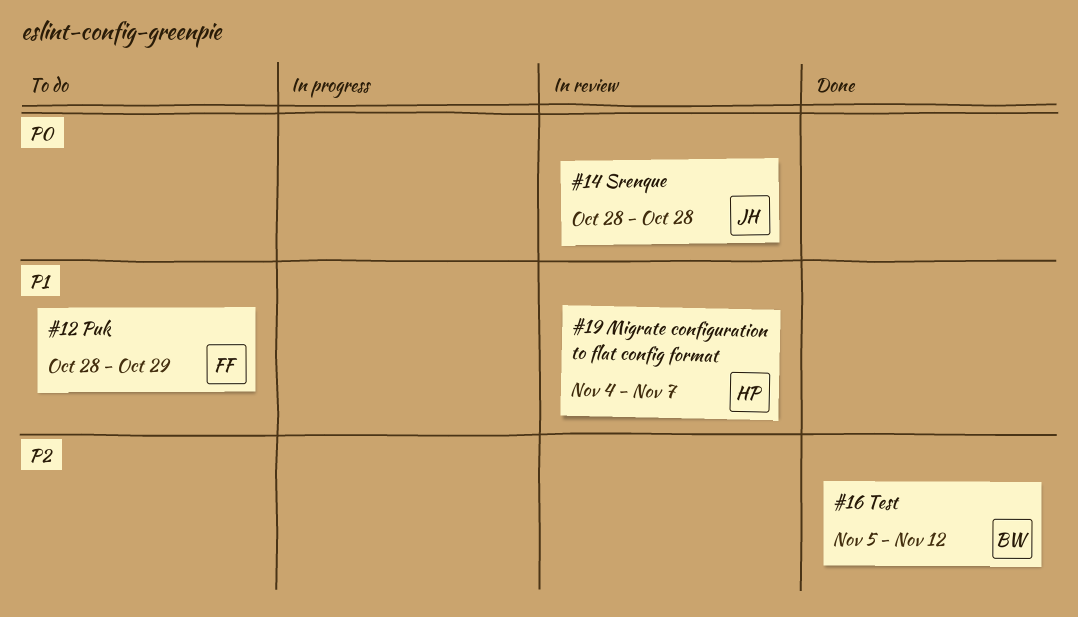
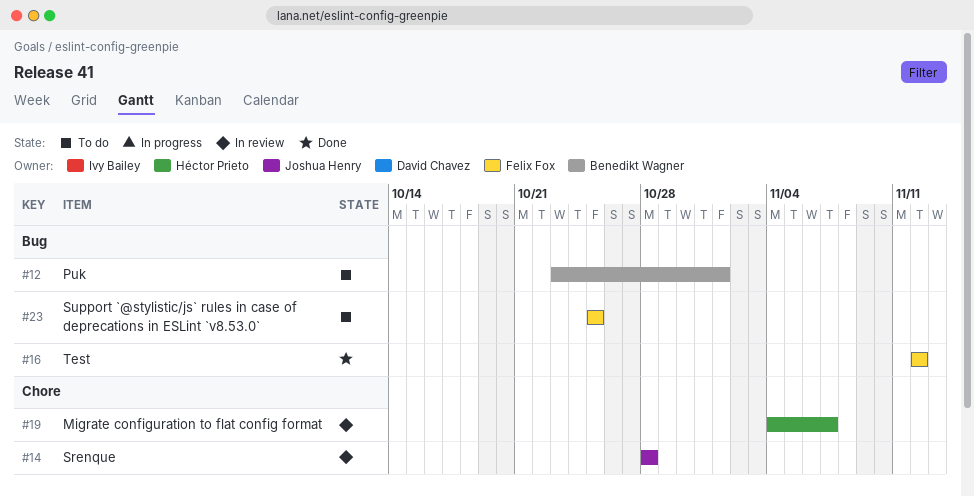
#12, owner: Felix Fox -> Benedikt Wagner
#12, start: Oct 28 -> Oct 23
#12, due: Oct 29 -> Nov 1
#16, owner: Benedikt Wagner -> Felix Fox
#16, start: Nov 5 -> Nov 12
#23: none -> present

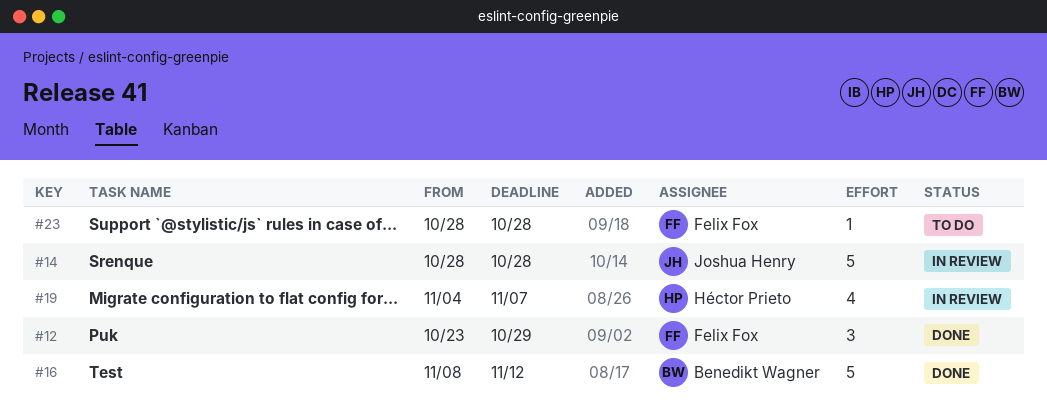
#12, status: To do -> Done
#12, owner: Benedikt Wagner -> Felix Fox
#12, due: Nov 1 -> Oct 29
#16, owner: Felix Fox -> Benedikt Wagner
#16, start: Nov 12 -> Nov 8
#23, start: Oct 25 -> Oct 28
#23, due: Oct 25 -> Oct 28

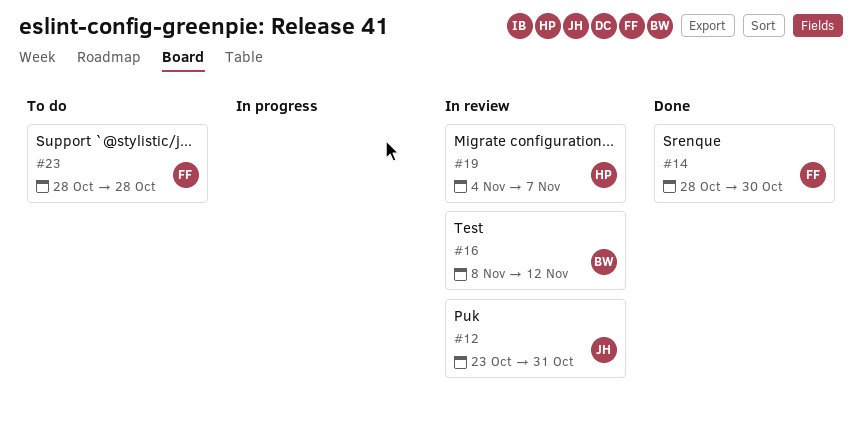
#12, status: Done -> In review
#12, owner: Felix Fox -> Joshua Henry
#12, due: Oct 29 -> Oct 31
#14, status: In review -> Done
#14, owner: Joshua Henry -> Felix Fox
#14, due: Oct 28 -> Oct 30
#16, status: Done -> In review

